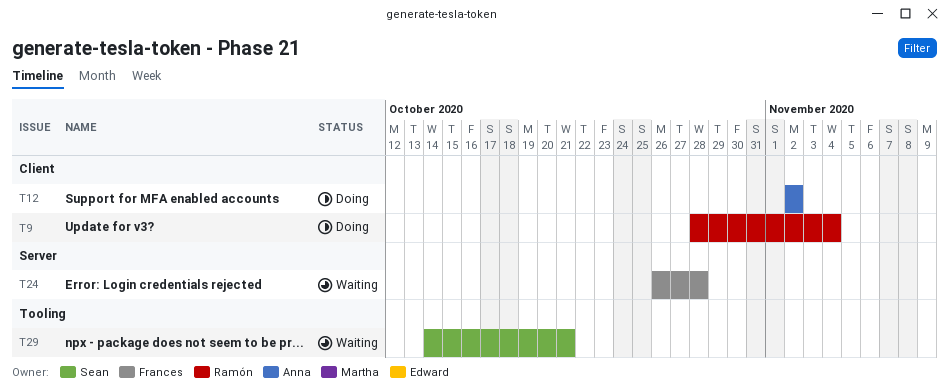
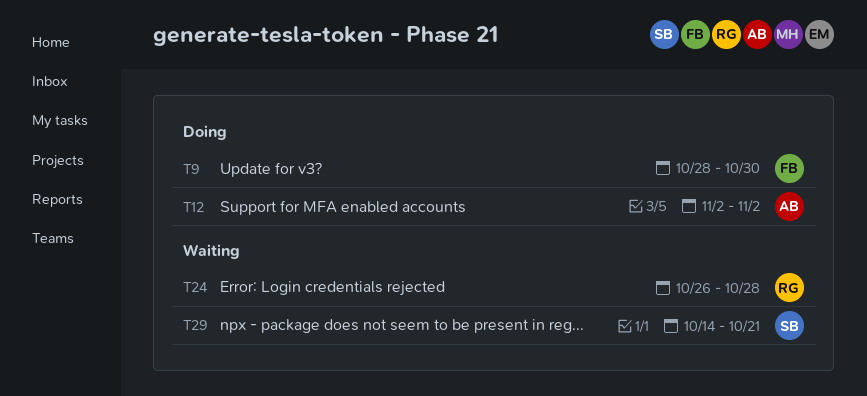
T9, owner: Ramón -> Frances
T9, due: Nov 4 -> Oct 30
T24, owner: Frances -> Ramón

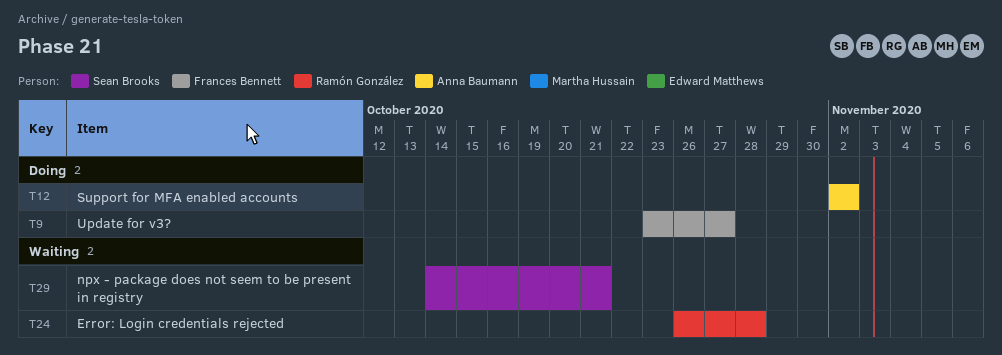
T9, start: Oct 28 -> Oct 23
T9, due: Oct 30 -> Oct 27

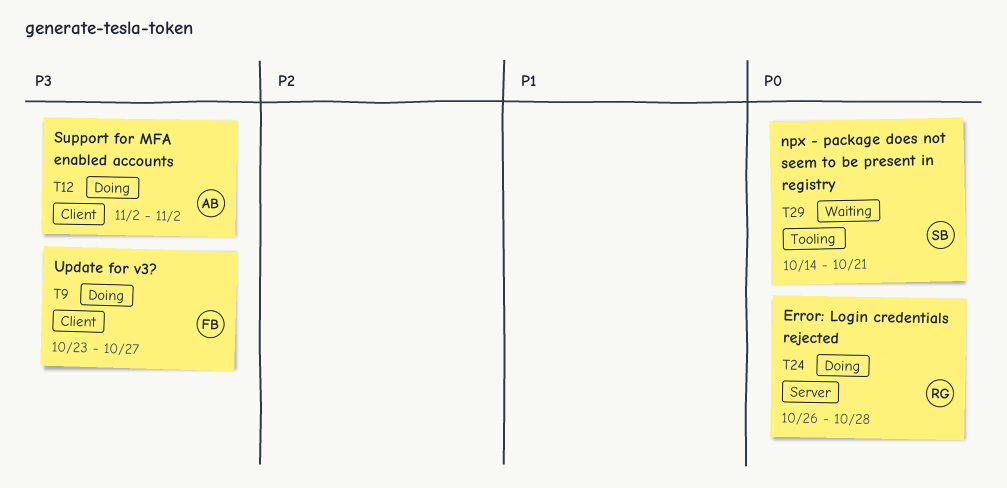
T24, status: Waiting -> Doing

